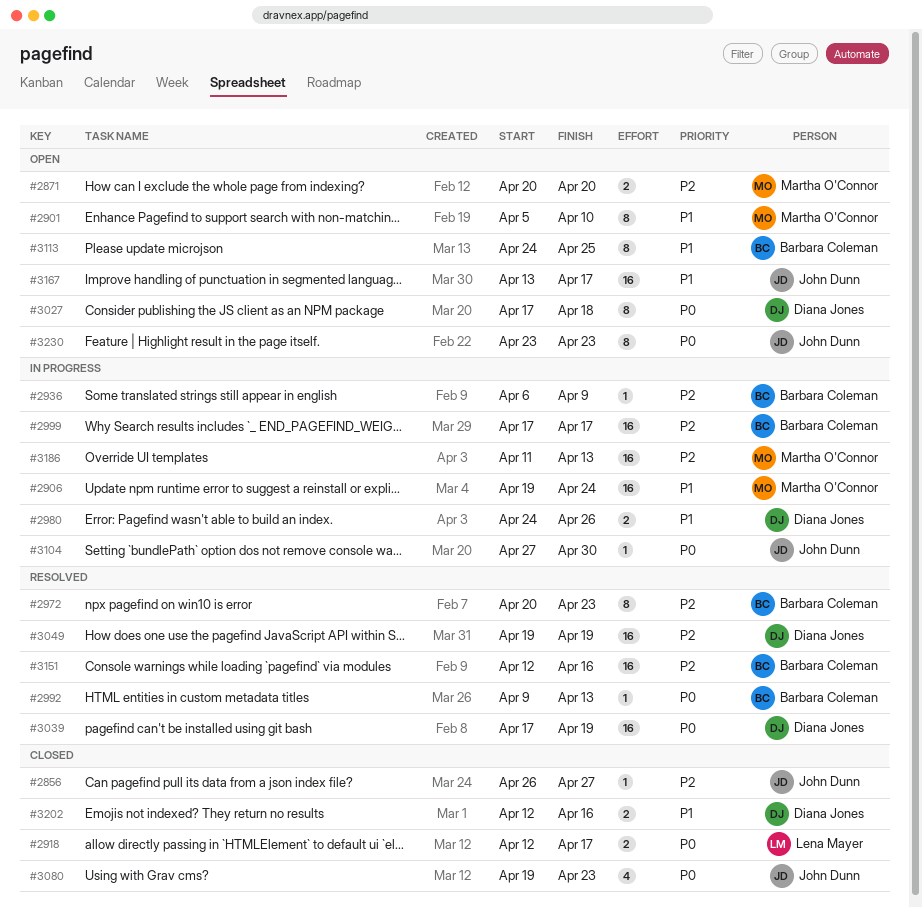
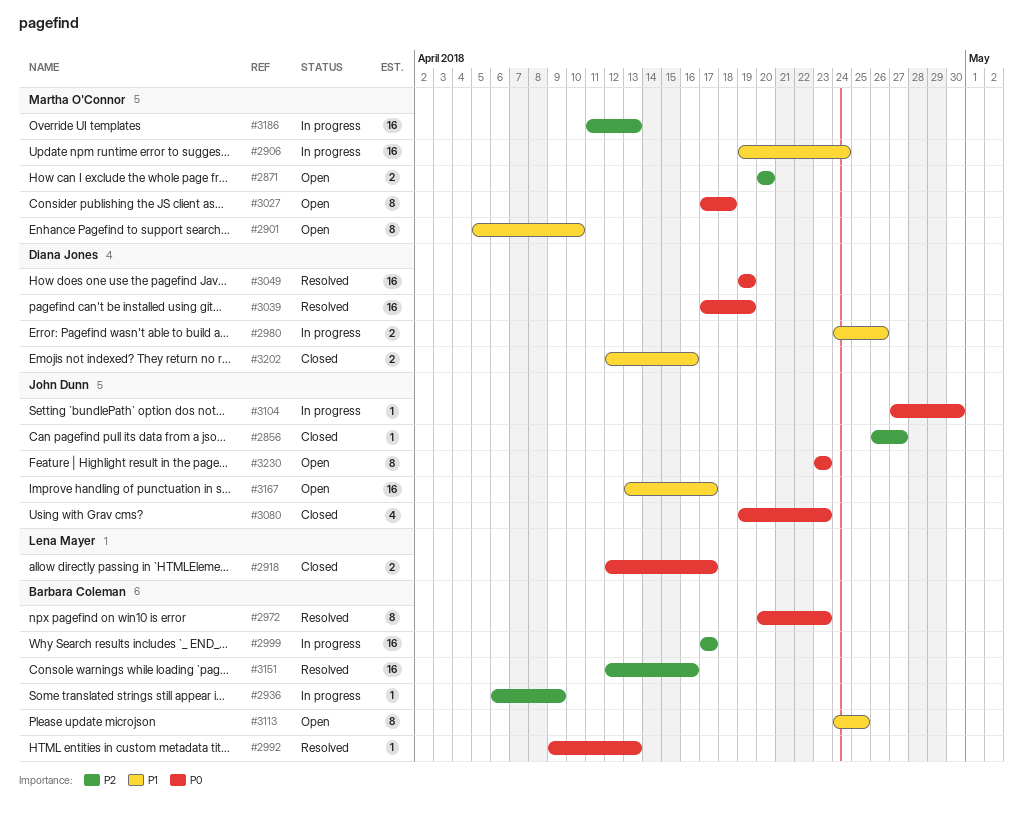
#2972, priority: P2 -> P0
#3027, owner: Diana Jones -> Martha O'Connor
#3049, priority: P2 -> P0

